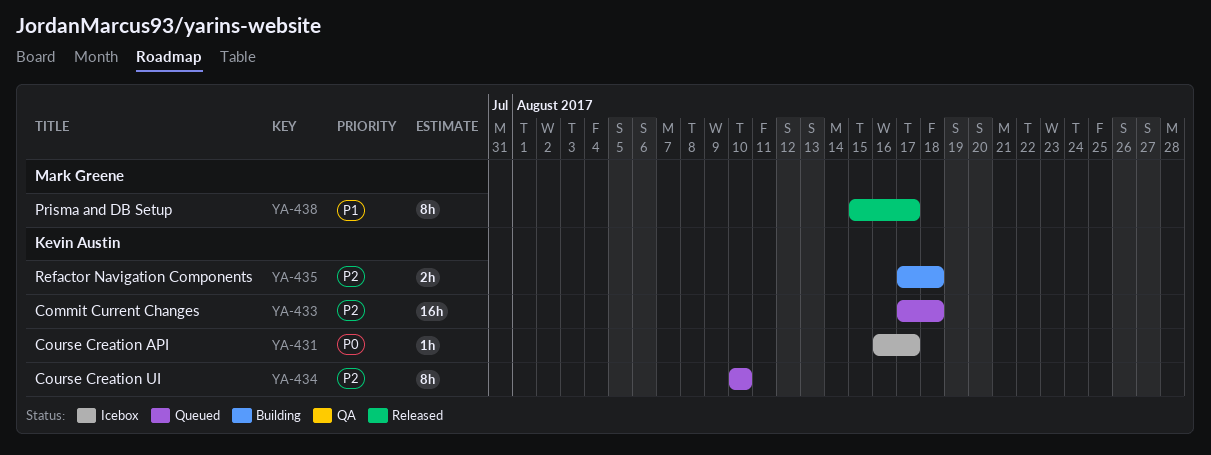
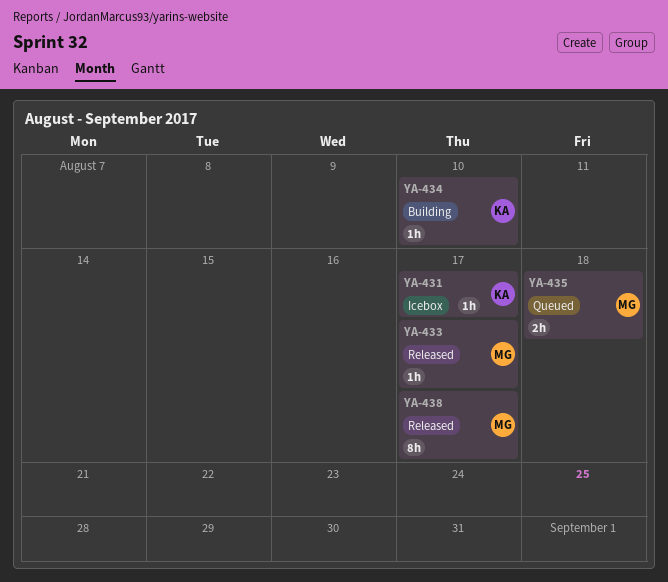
YA-433, status: Queued -> Released
YA-433, owner: Kevin Austin -> Mark Greene
YA-433, estimate: 16h -> 1h
YA-433, due: Aug 18 -> Aug 17
YA-434, status: Queued -> Building
YA-434, estimate: 8h -> 1h
YA-435, status: Building -> Queued
YA-435, owner: Kevin Austin -> Mark Greene

